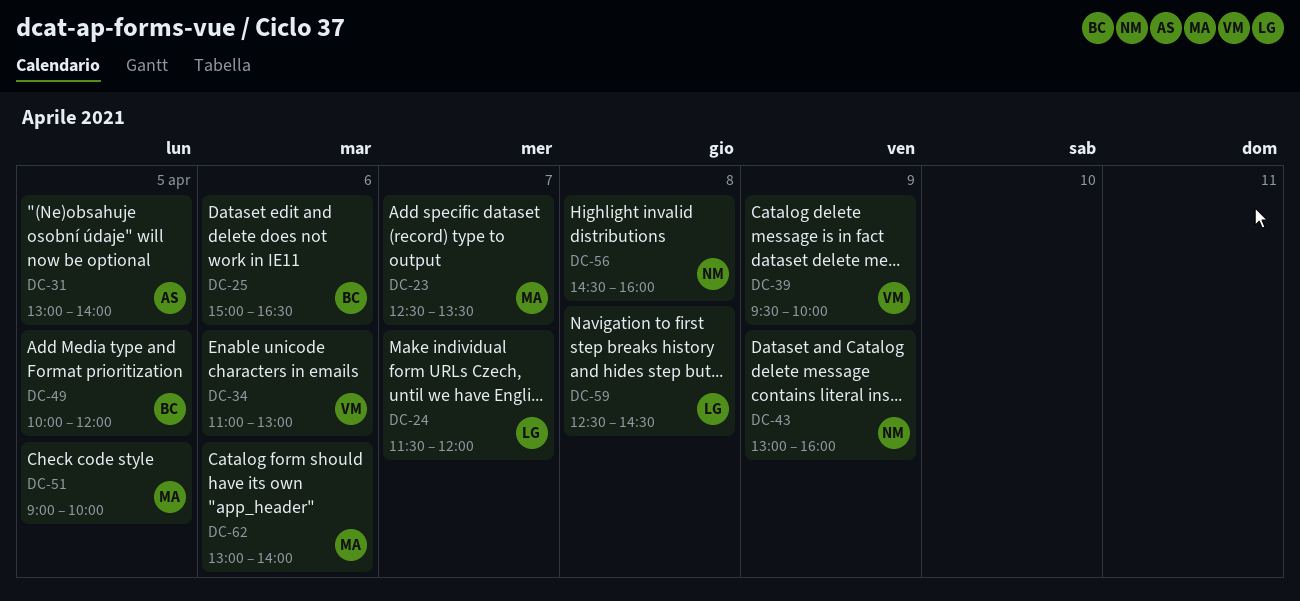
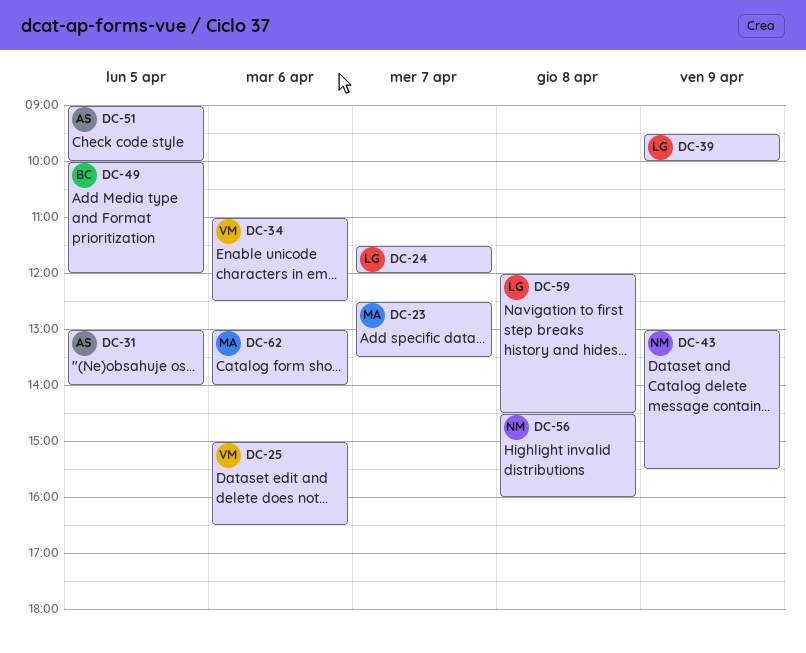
DC-25, owner: BC -> VM
DC-34, ends: 13:00 -> 12:30
DC-39, owner: VM -> LG
DC-43, ends: 16:00 -> 15:30
DC-51, owner: MA -> AS
DC-59, begins: 12:30 -> 12:00

